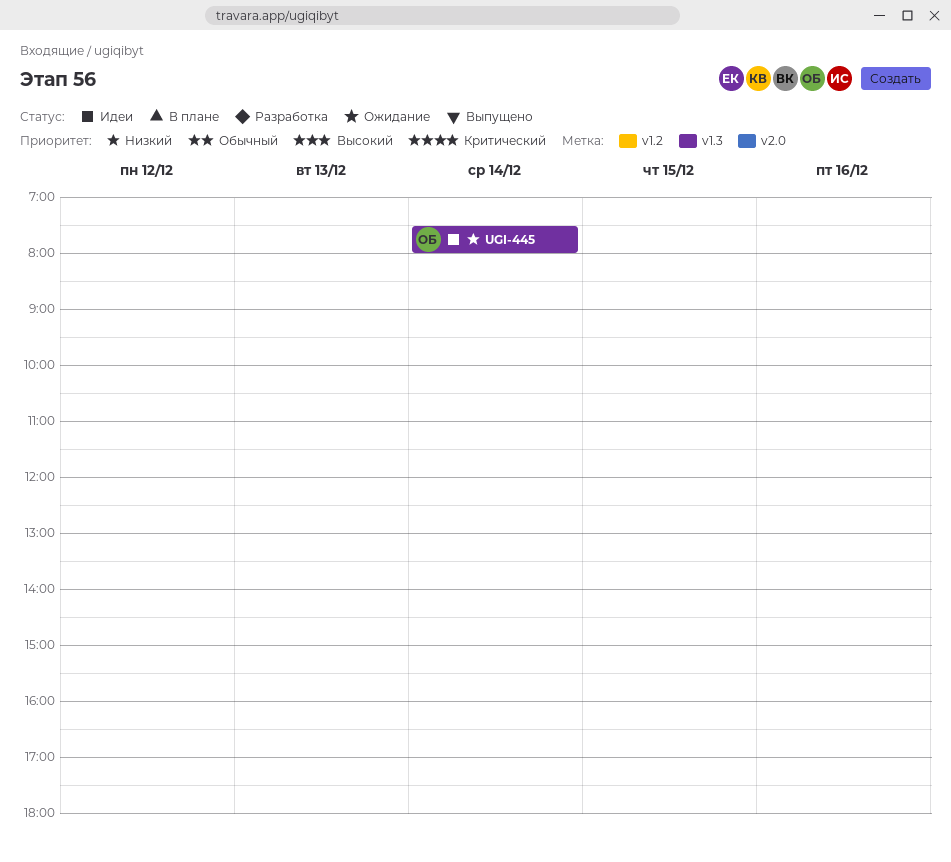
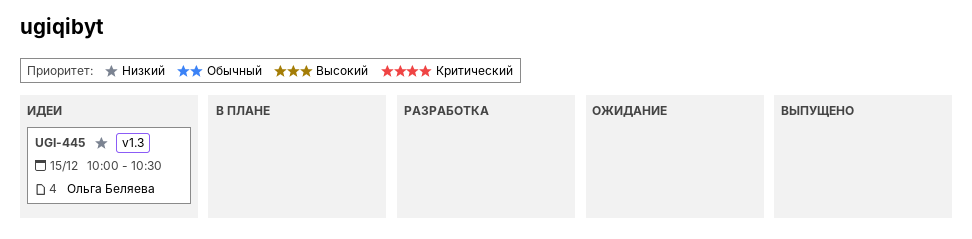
UGI-445, day: Dec 14 -> Dec 15
UGI-445, begins: 07:30 -> 10:00
UGI-445, ends: 08:00 -> 10:30

